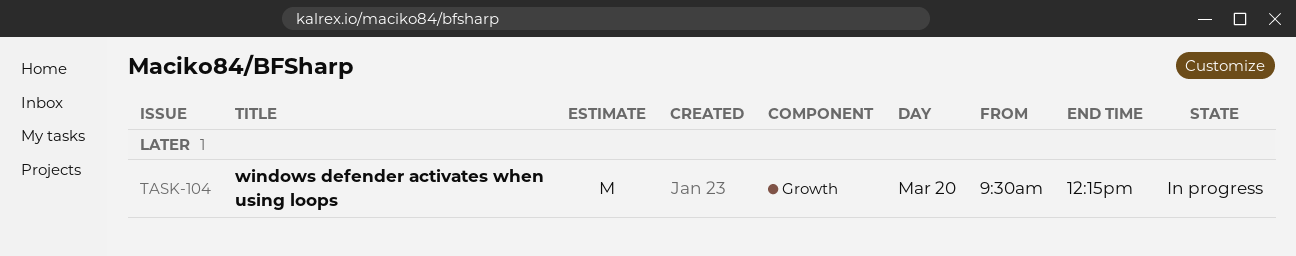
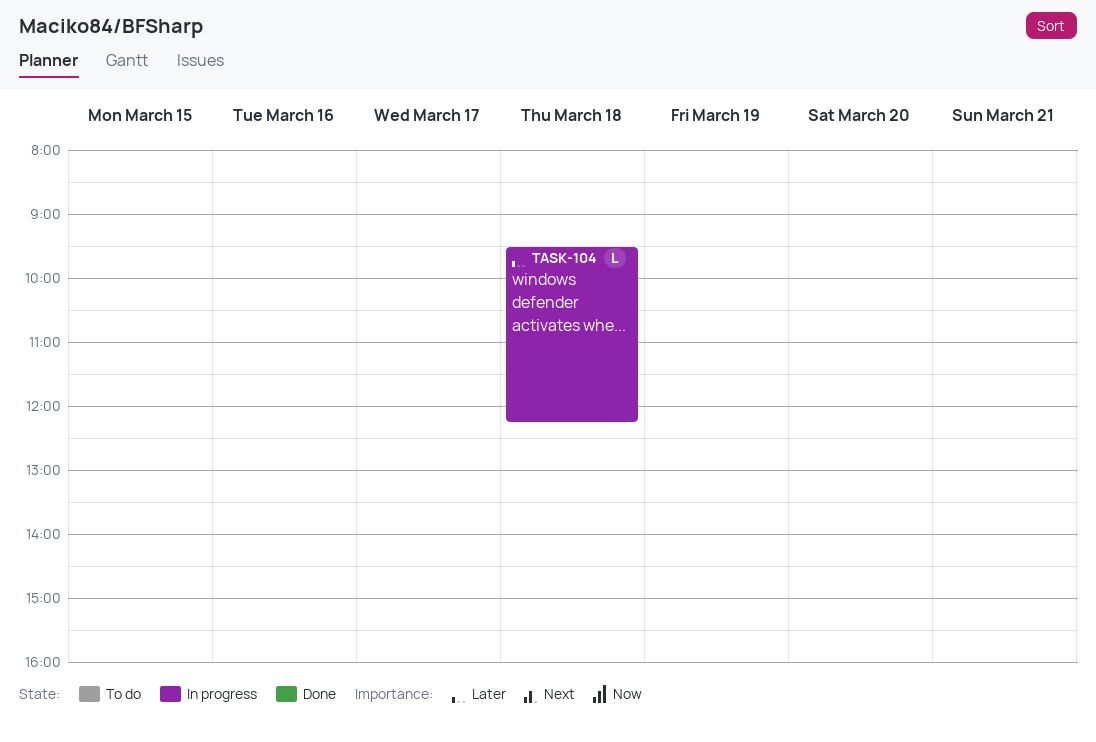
TASK-104, estimate: M -> L
TASK-104, day: Mar 20 -> Mar 18

